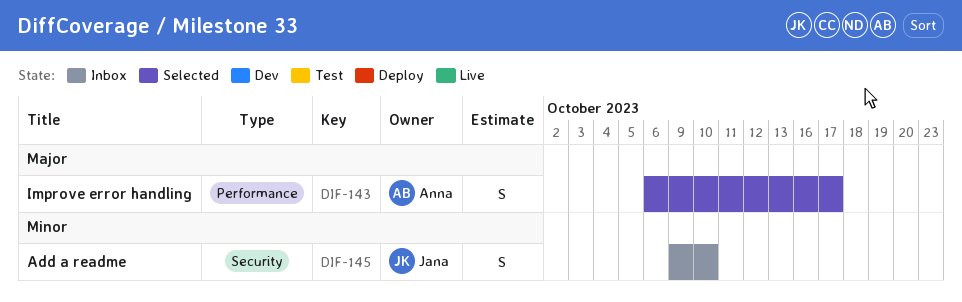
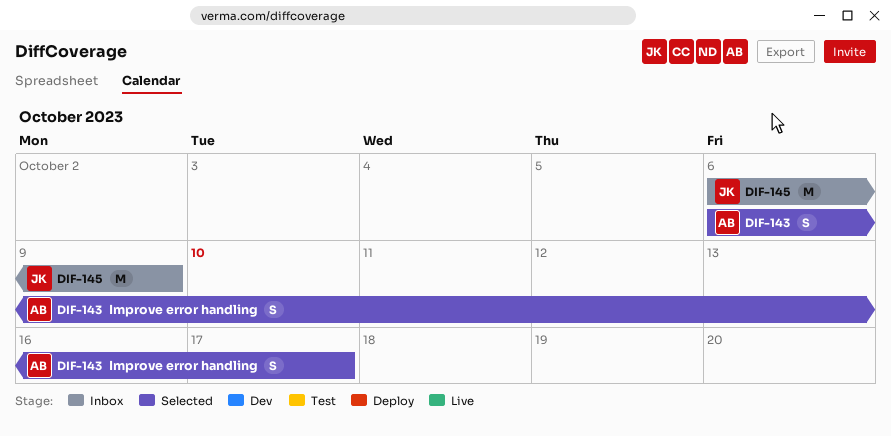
DIF-145, estimate: S -> M
DIF-145, start: Oct 9 -> Oct 6
DIF-145, due: Oct 10 -> Oct 9

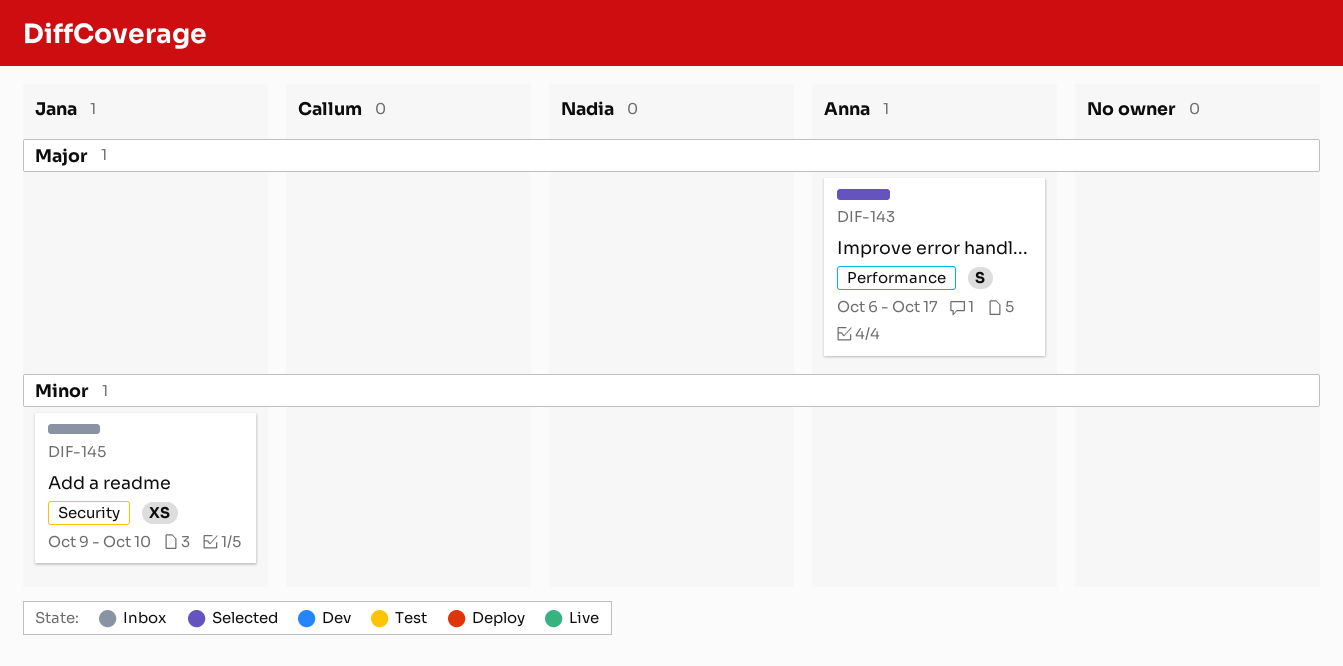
DIF-145, estimate: M -> XS
DIF-145, start: Oct 6 -> Oct 9
DIF-145, due: Oct 9 -> Oct 10

